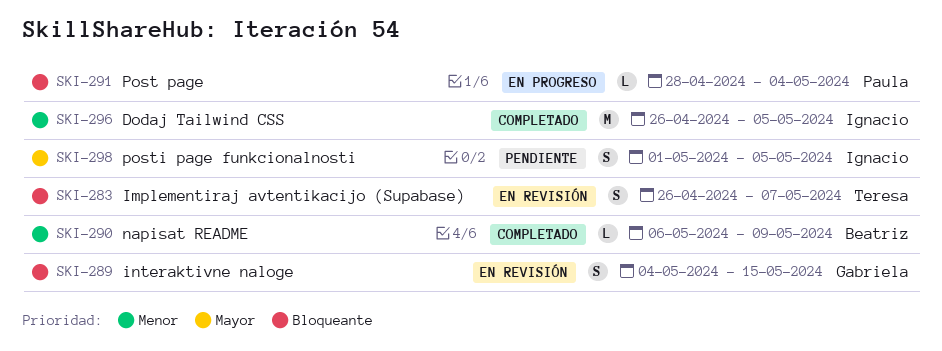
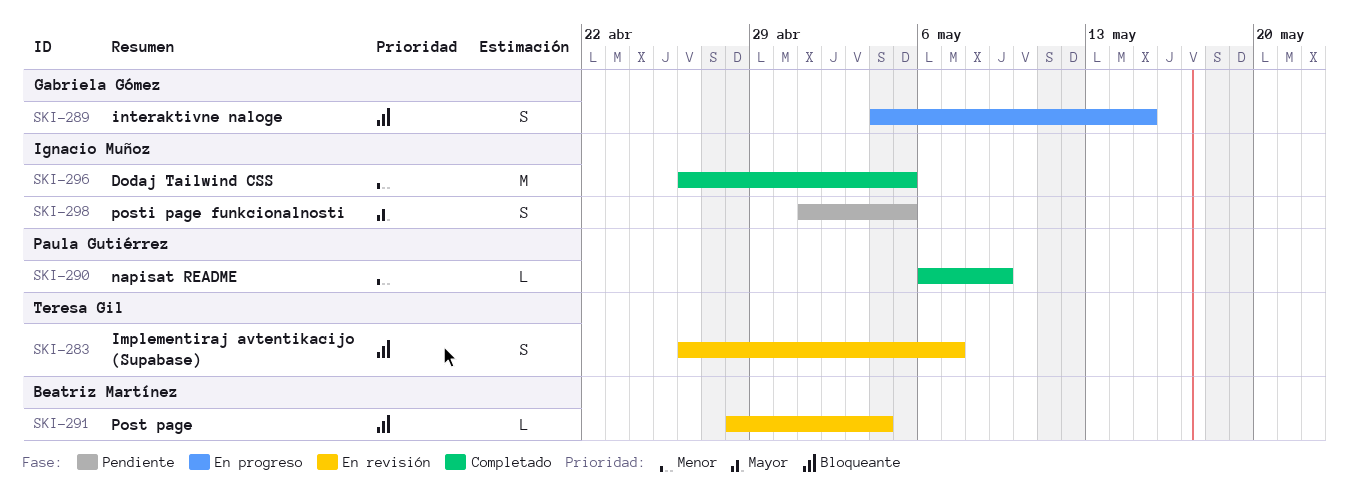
SKI-289, status: En revisión -> En progreso
SKI-290, owner: Beatriz Martínez -> Paula Gutiérrez
SKI-291, status: En progreso -> En revisión
SKI-291, owner: Paula Gutiérrez -> Beatriz Martínez

